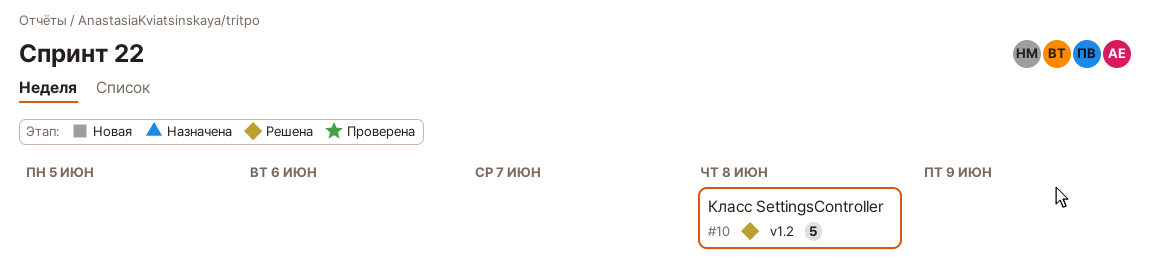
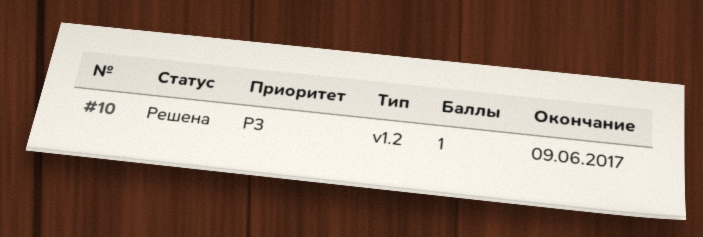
#10, estimate: 5 -> 1
#10, due: Jun 8 -> Jun 9

